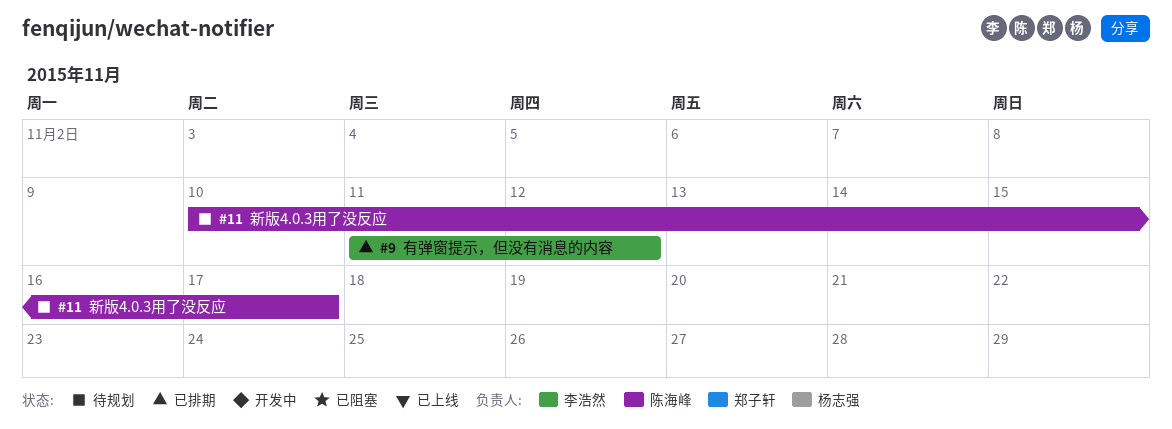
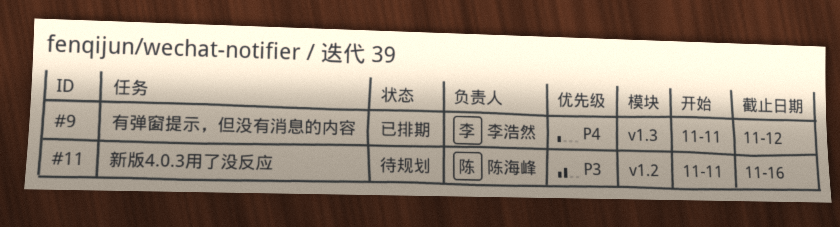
#11, start: Nov 10 -> Nov 11
#11, due: Nov 17 -> Nov 16

